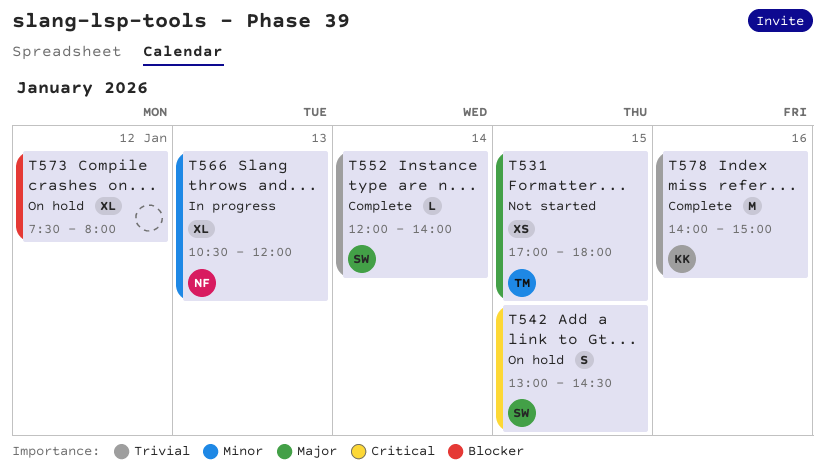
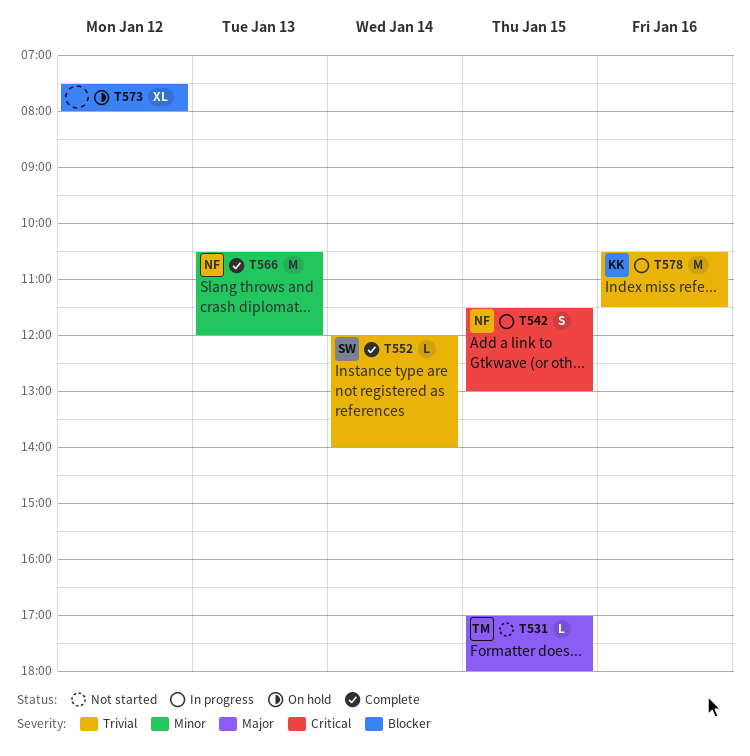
T531, estimate: XS -> L
T542, status: On hold -> In progress
T542, owner: SW -> NF
T542, begins: 13:00 -> 11:30
T542, ends: 14:30 -> 13:00
T566, status: In progress -> Complete
T566, estimate: XL -> M
T578, status: Complete -> In progress
T578, begins: 14:00 -> 10:30
T578, ends: 15:00 -> 11:30

